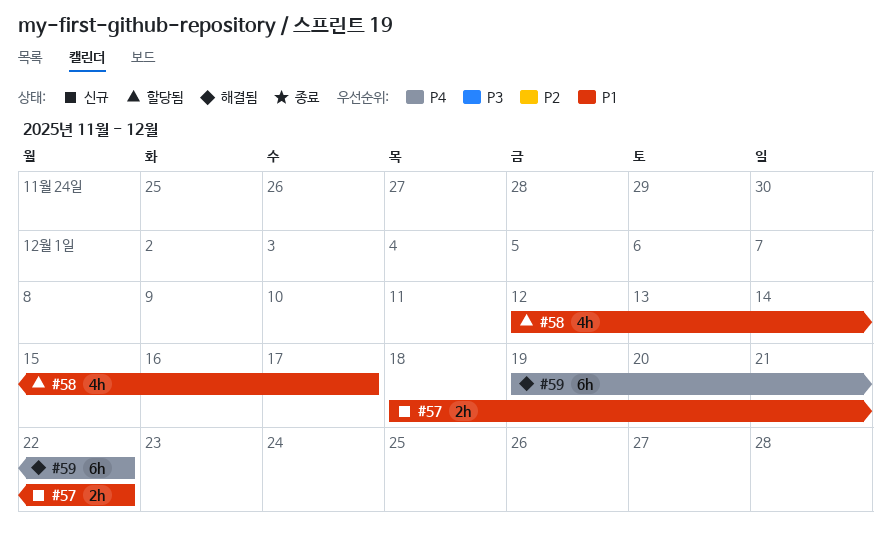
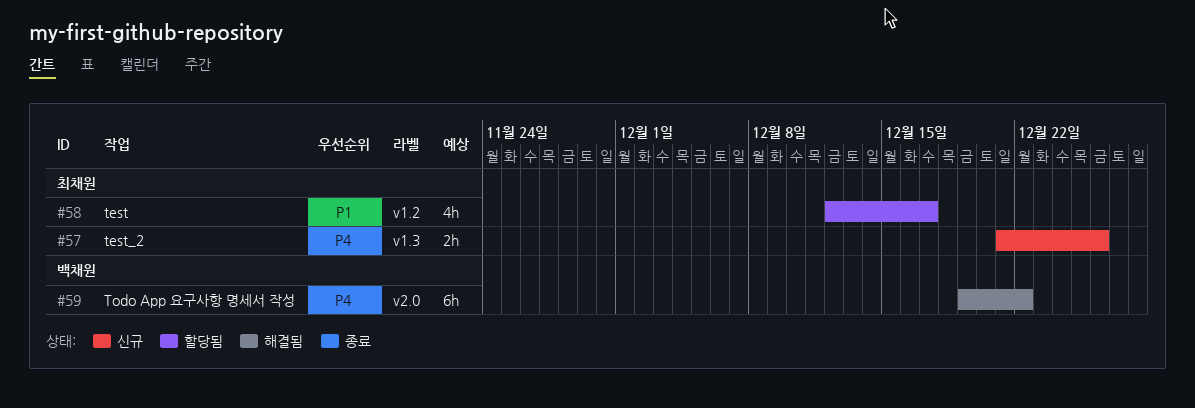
#57, priority: P1 -> P4
#57, start: Dec 18 -> Dec 21
#57, due: Dec 22 -> Dec 26

